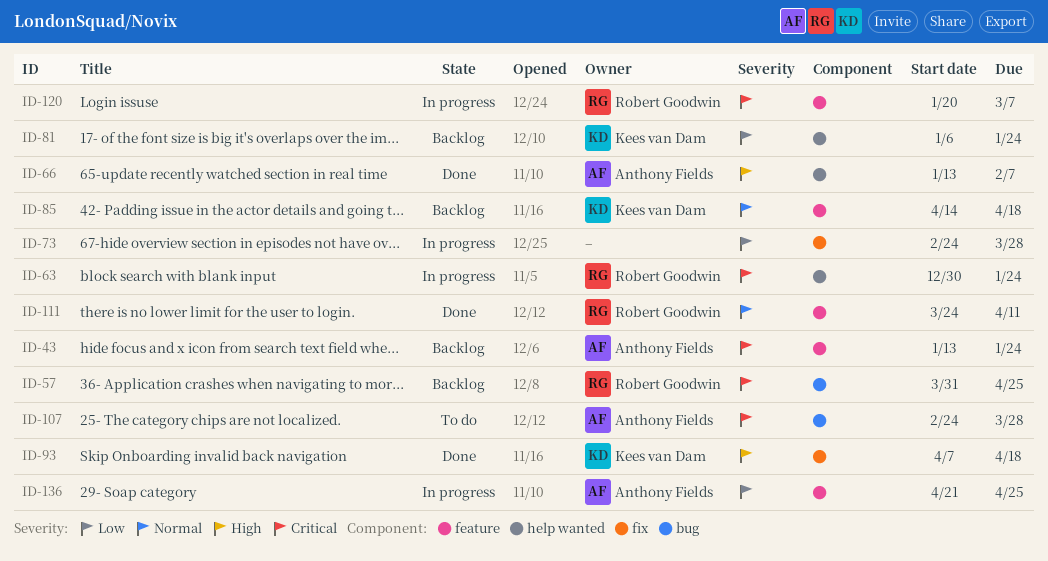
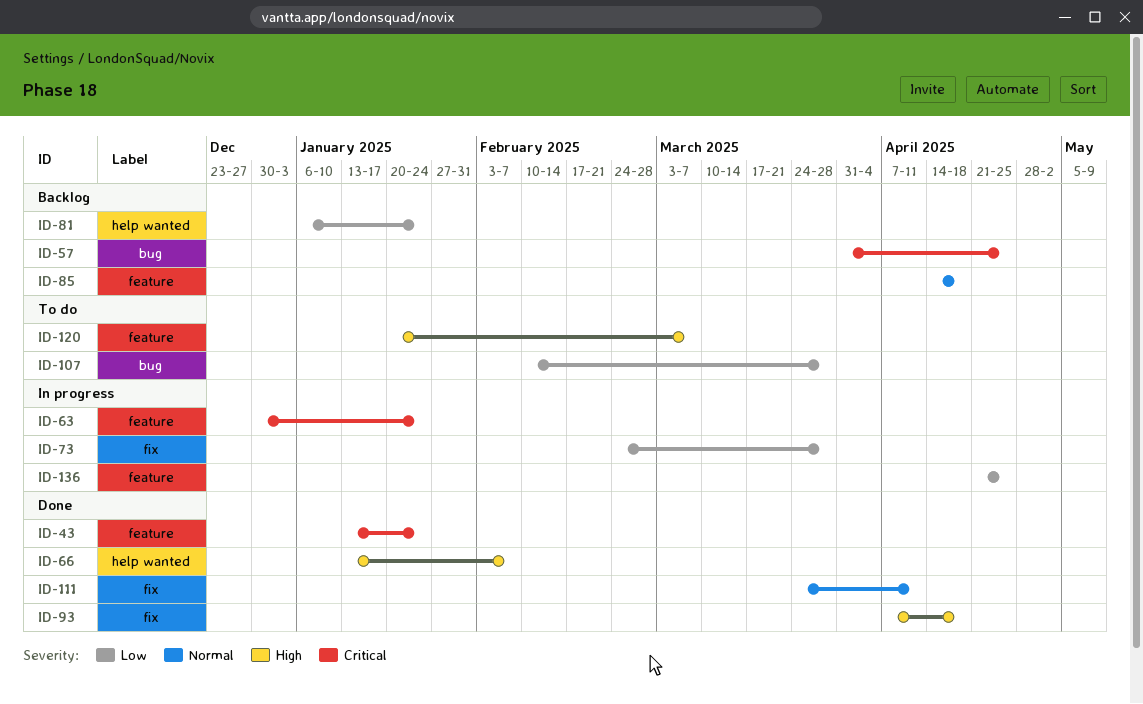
ID-43, status: Backlog -> Done
ID-63, label: help wanted -> feature
ID-107, priority: Critical -> Low
ID-107, start: Feb 24 -> Feb 10
ID-111, label: feature -> fix
ID-120, status: In progress -> To do
ID-120, priority: Critical -> High

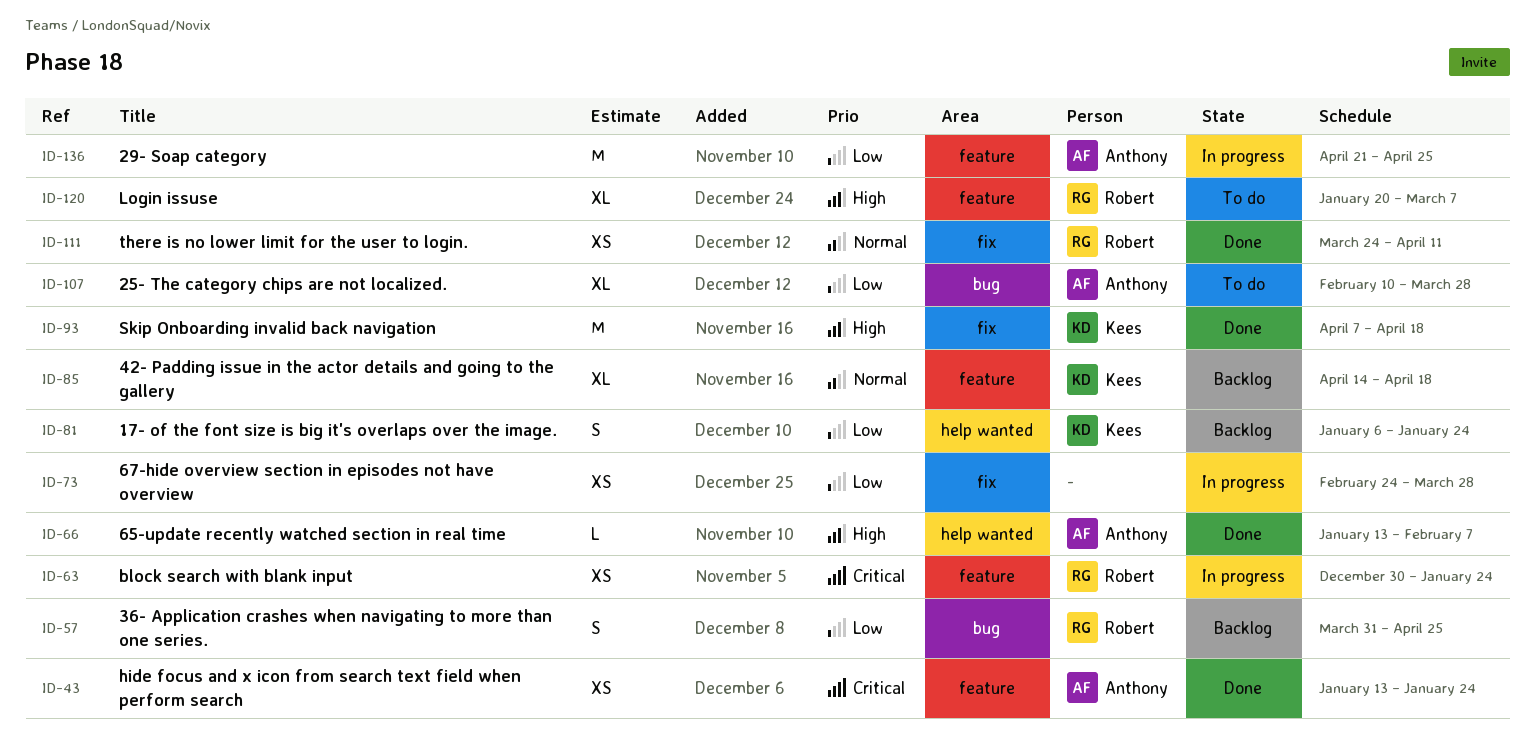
ID-57, priority: Critical -> Low

